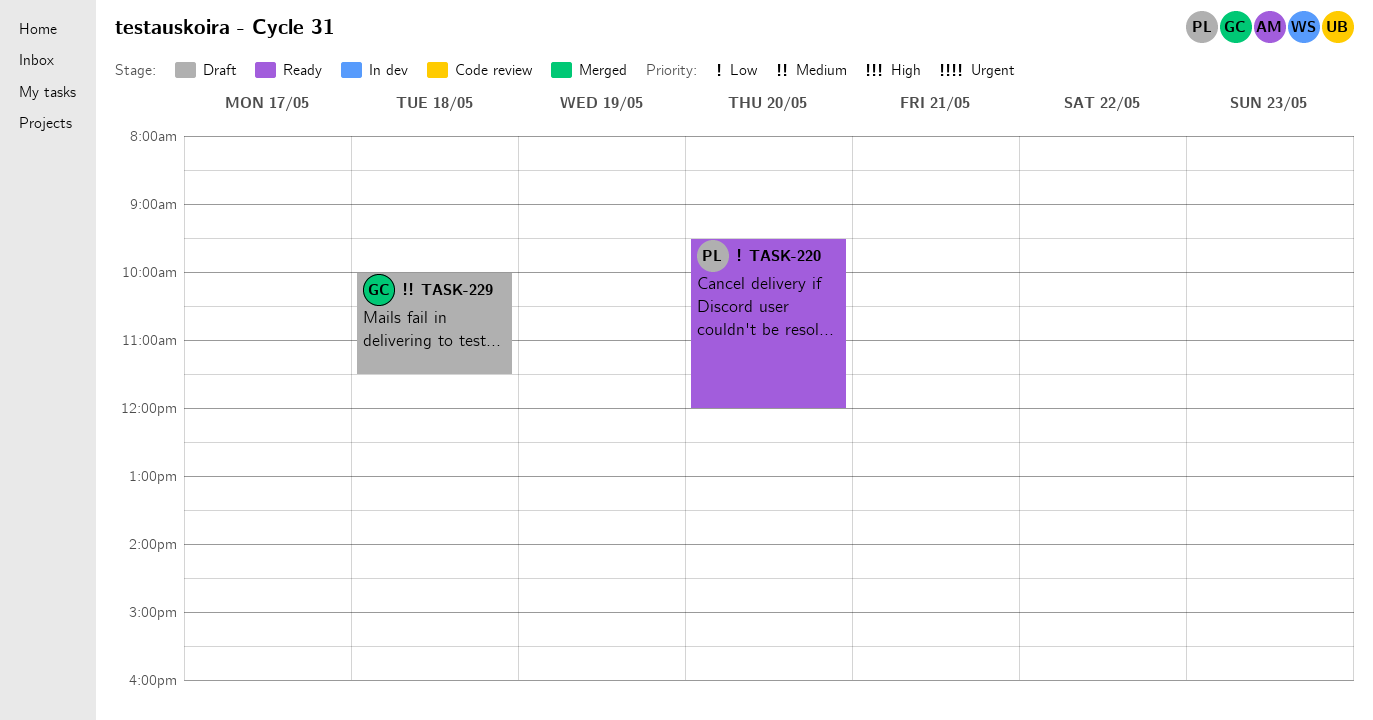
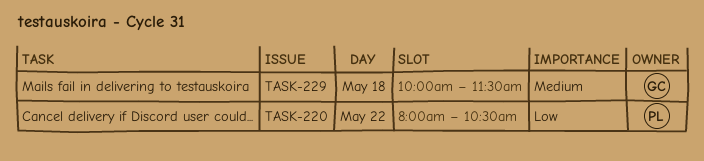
TASK-220, day: May 20 -> May 22
TASK-220, begins: 09:30 -> 08:00
TASK-220, ends: 12:00 -> 10:30

